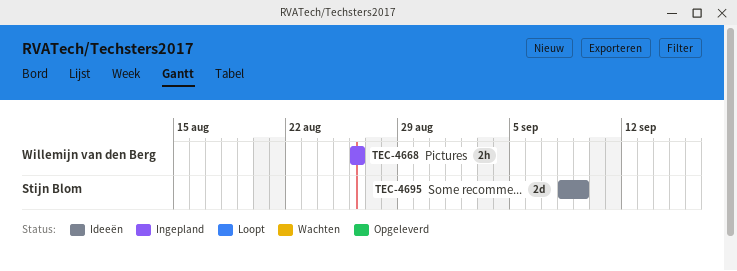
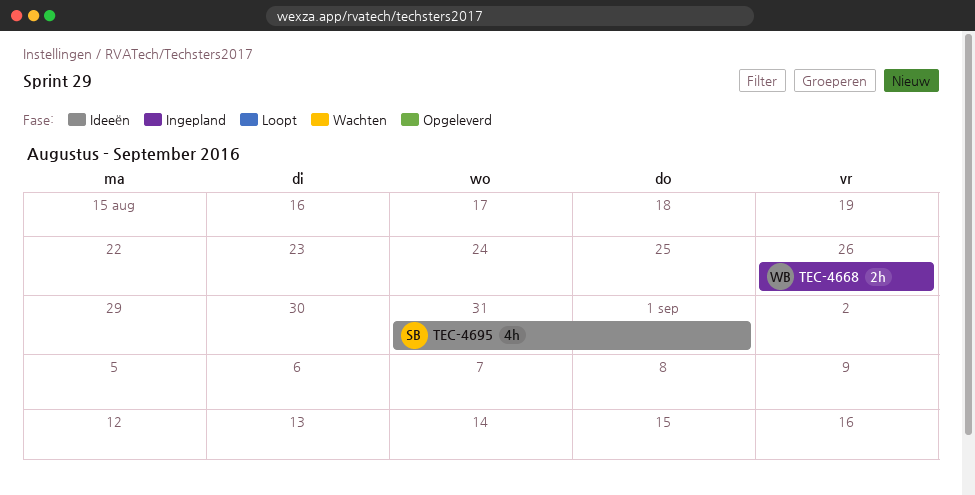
TEC-4695, estimate: 2d -> 4h
TEC-4695, start: Sep 8 -> Aug 31
TEC-4695, due: Sep 9 -> Sep 1

